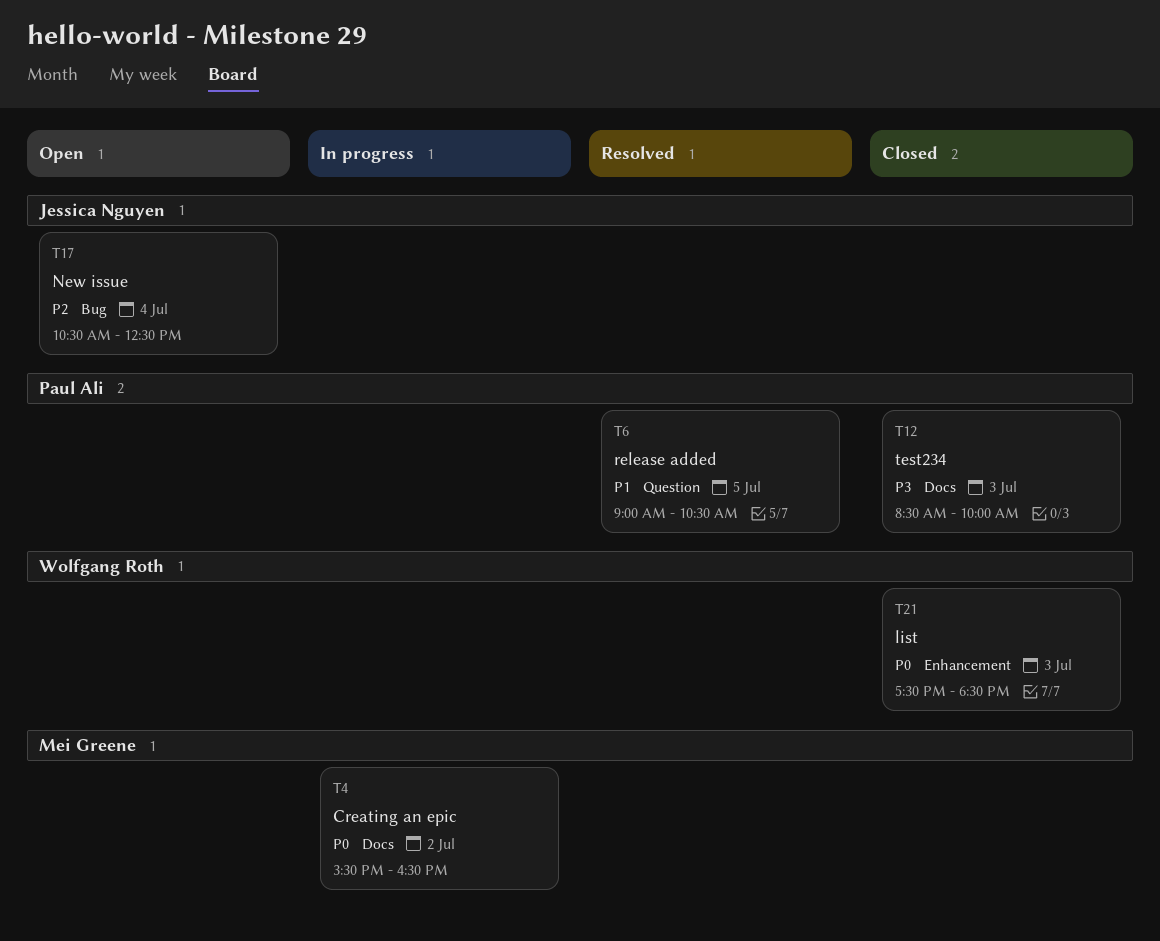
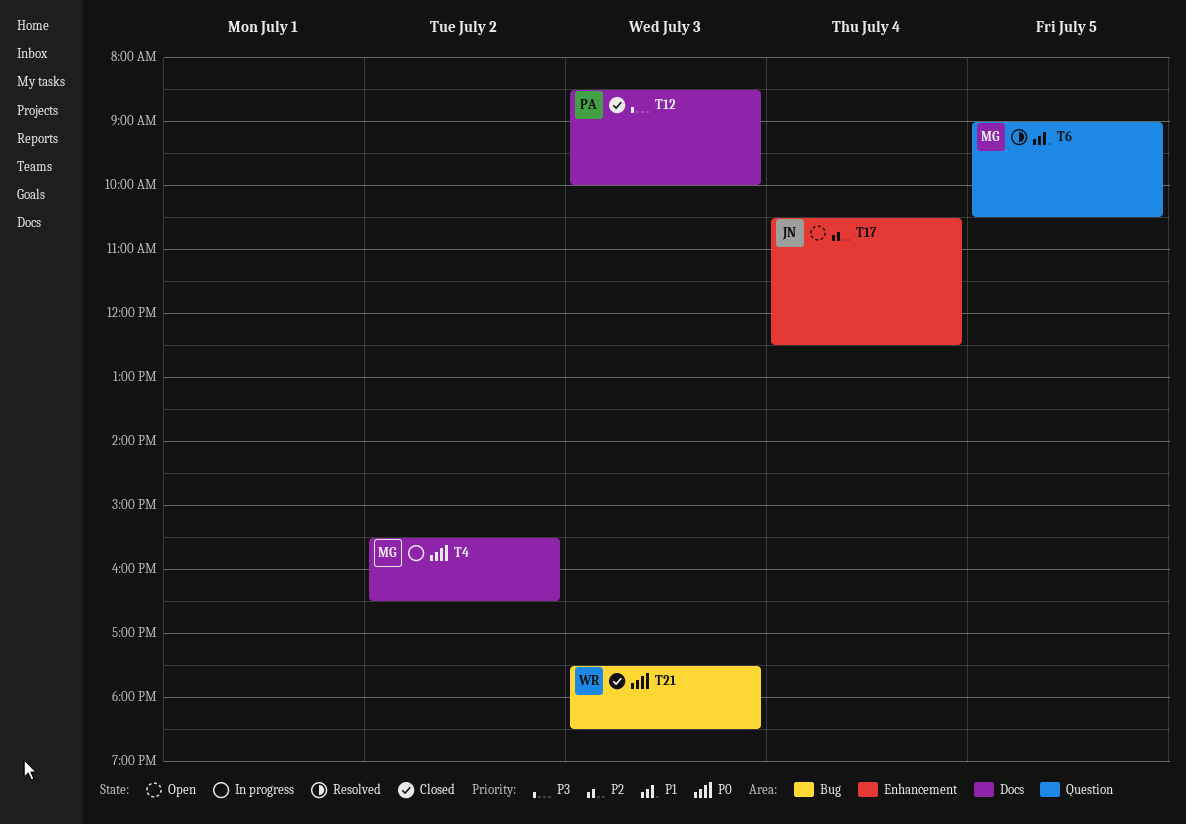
T6, owner: Paul Ali -> Mei Greene
T17, label: Bug -> Enhancement
T21, label: Enhancement -> Bug

